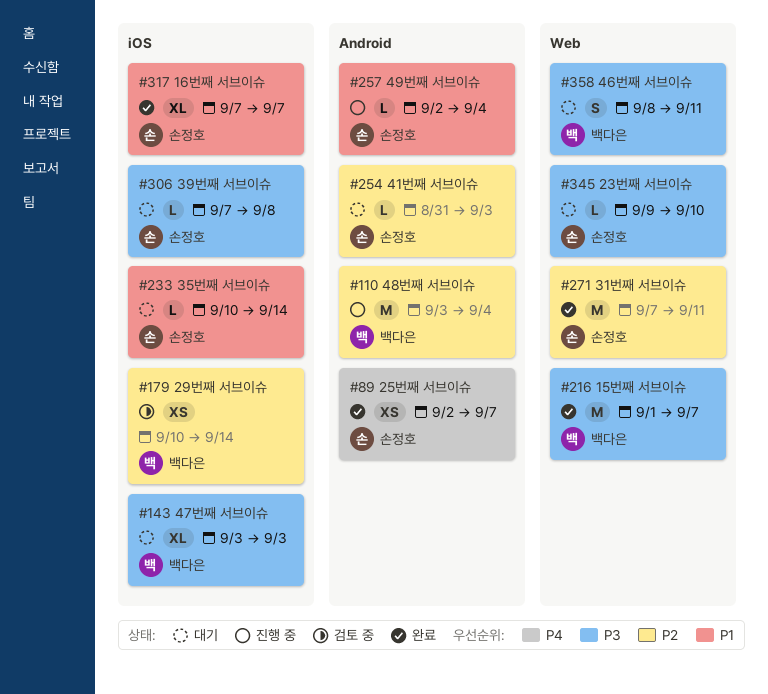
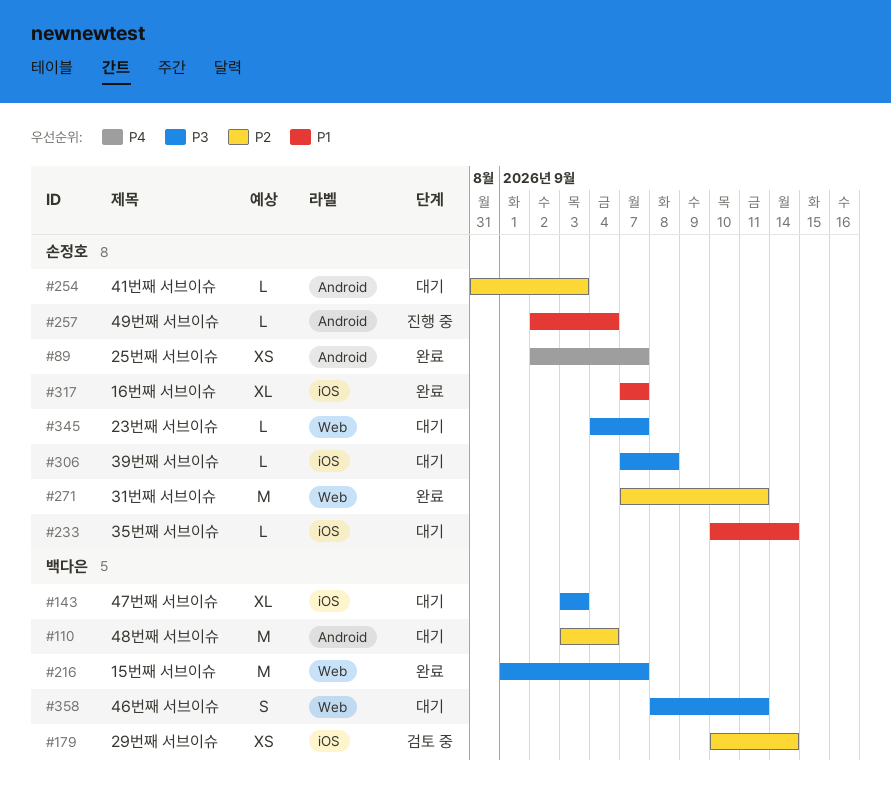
#110, status: 진행 중 -> 대기
#345, start: Sep 9 -> Sep 4
#345, due: Sep 10 -> Sep 7

